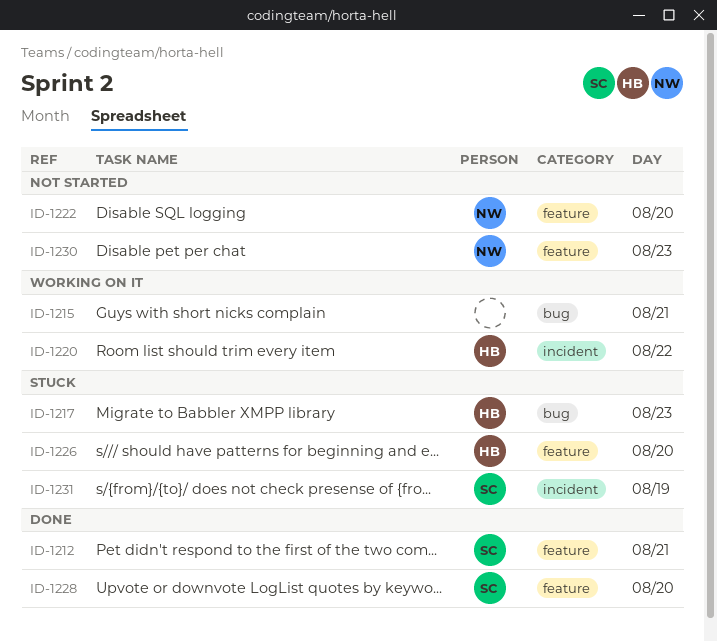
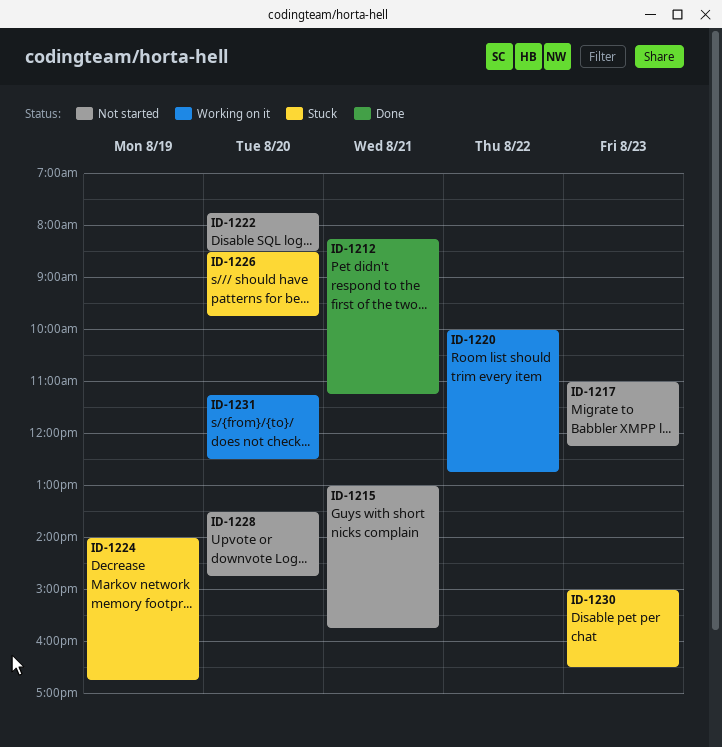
ID-1215, status: Working on it -> Not started
ID-1217, status: Stuck -> Not started
ID-1224: none -> present
ID-1228, status: Done -> Not started
ID-1230, status: Not started -> Stuck
ID-1231, status: Stuck -> Working on it
ID-1231, day: Aug 19 -> Aug 20

